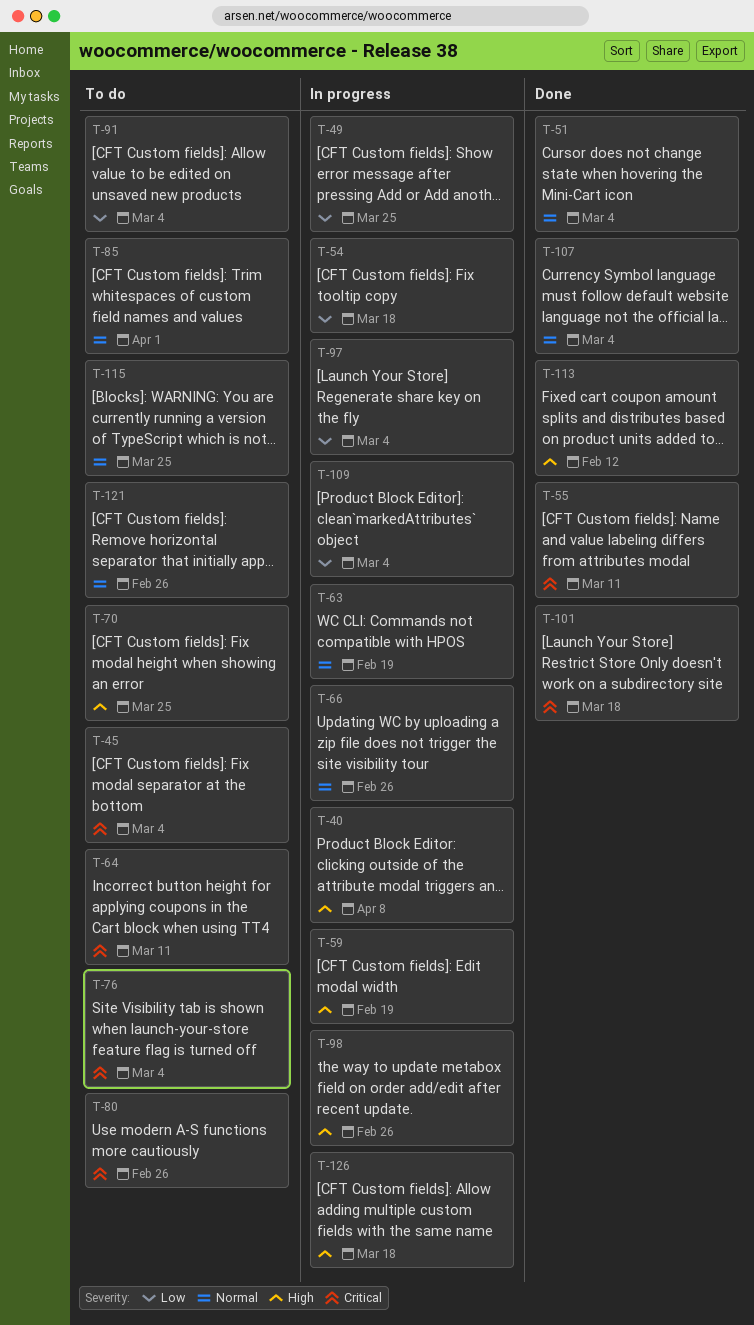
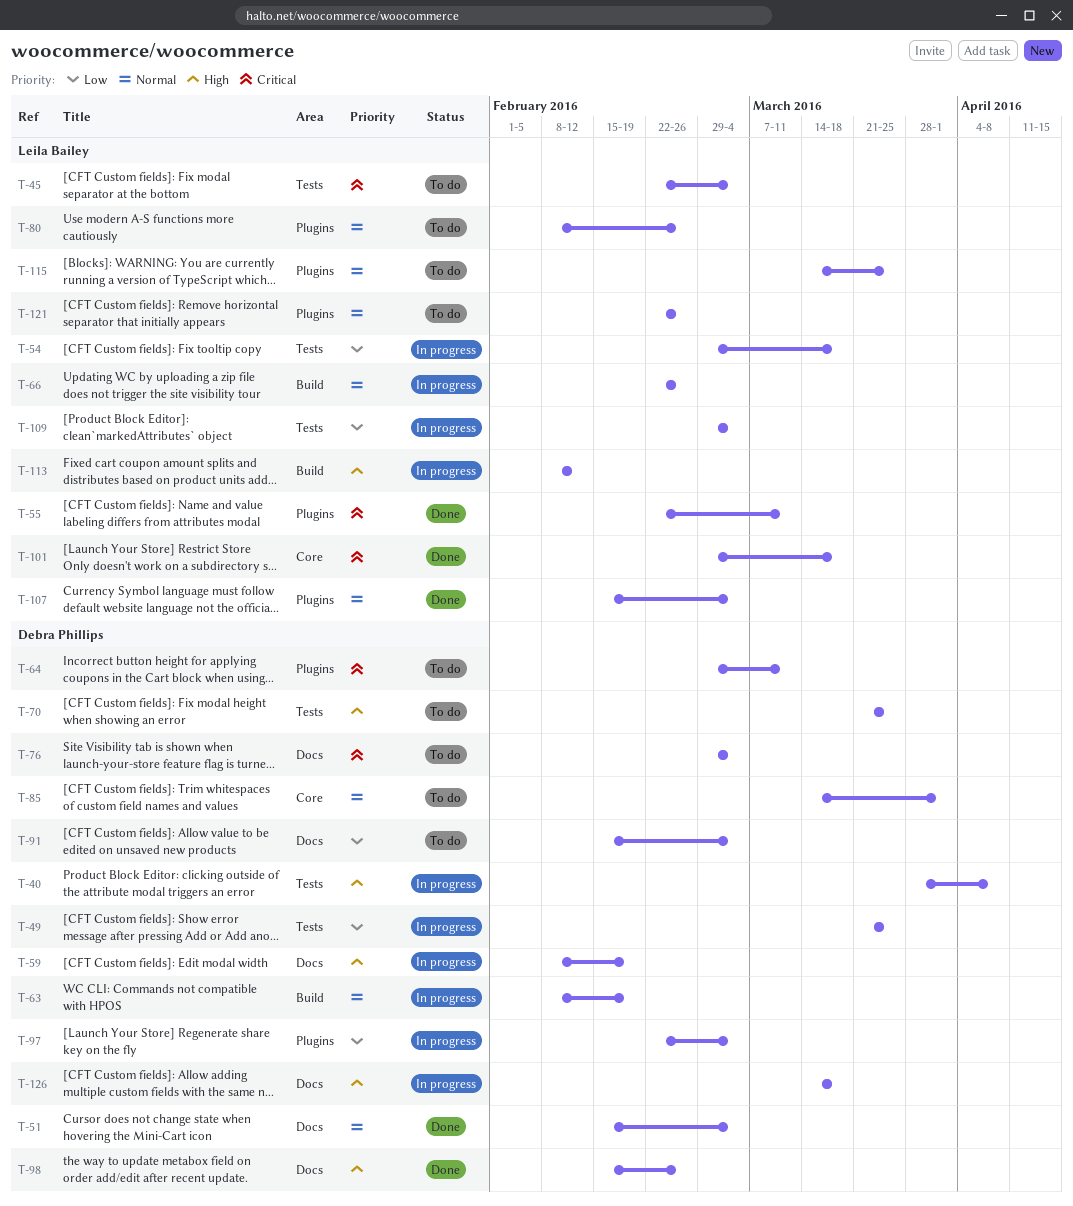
T-80, priority: Critical -> Normal
T-98, status: In progress -> Done
T-113, status: Done -> In progress

